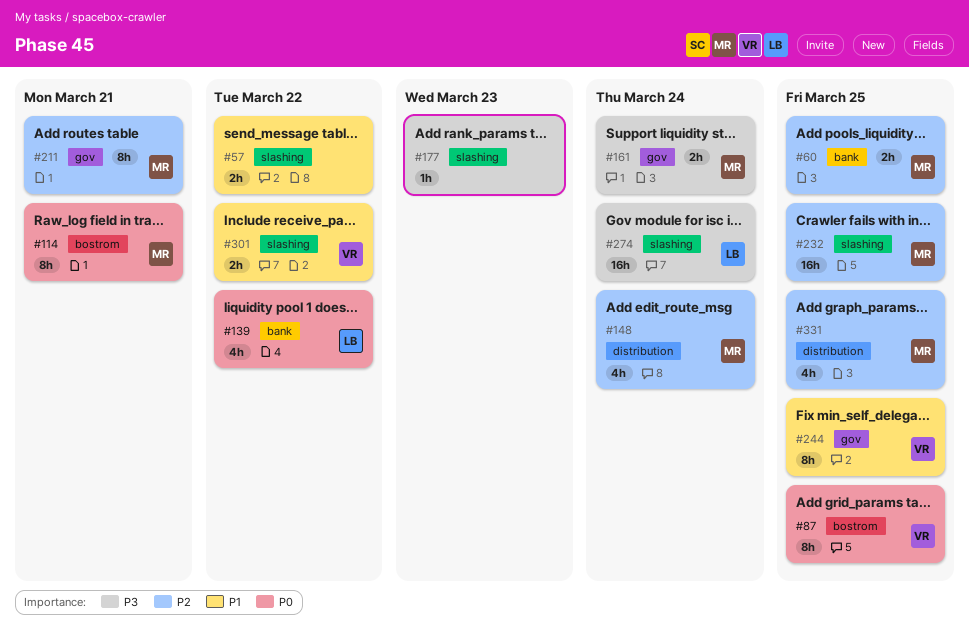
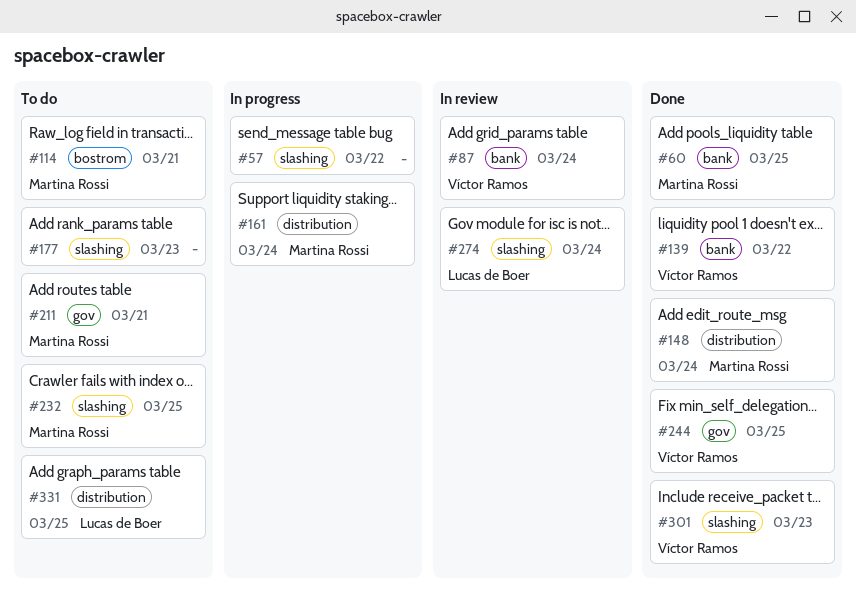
#87, label: bostrom -> bank
#87, due: Mar 25 -> Mar 24
#139, owner: Lucas de Boer -> Víctor Ramos
#161, label: gov -> distribution
#301, due: Mar 22 -> Mar 23
#331, owner: Martina Rossi -> Lucas de Boer

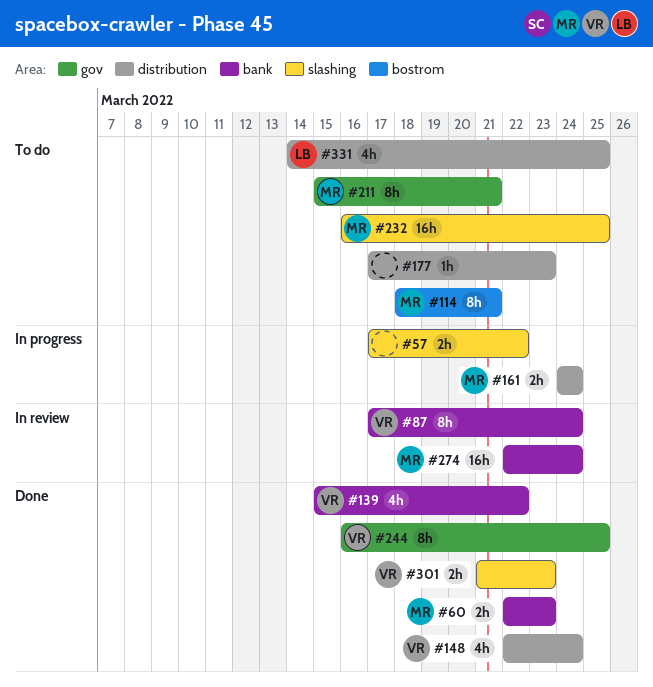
#60, due: Mar 25 -> Mar 23
#148, owner: Martina Rossi -> Víctor Ramos
#177, label: slashing -> distribution
#274, owner: Lucas de Boer -> Martina Rossi
#274, label: slashing -> bank

